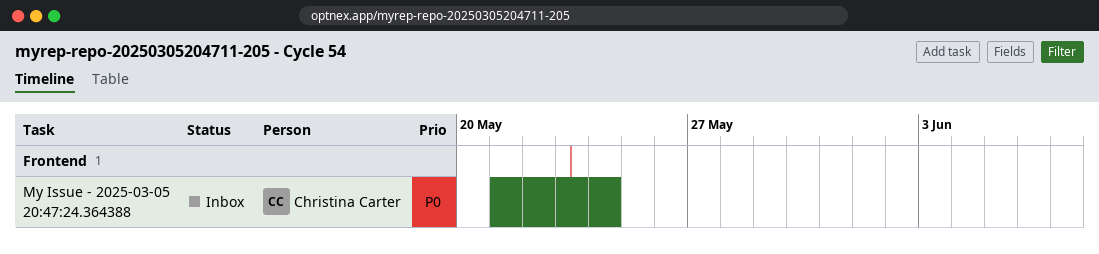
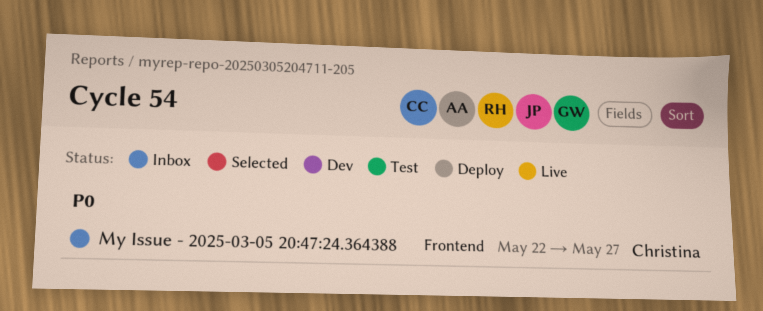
My Issue - 2025-03-05 20:47:24.364388, start: May 21 -> May 22
My Issue - 2025-03-05 20:47:24.364388, due: May 24 -> May 27

